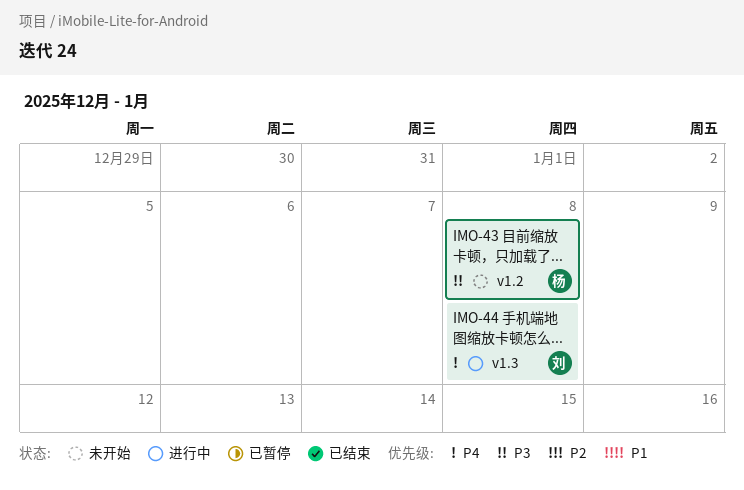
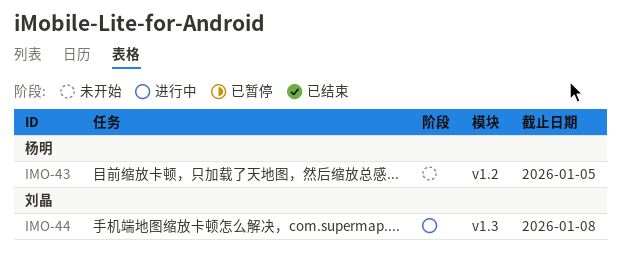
IMO-43, due: Jan 8 -> Jan 5

